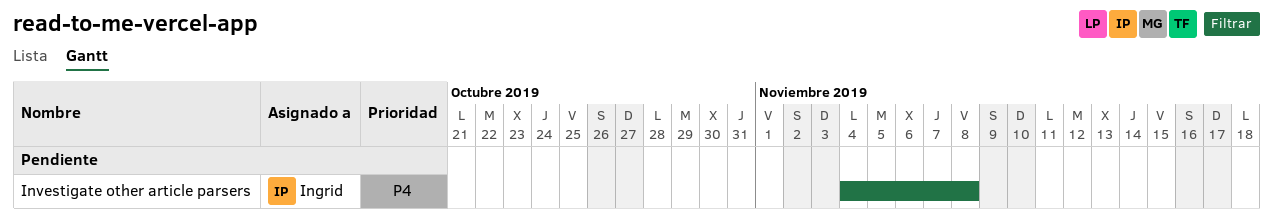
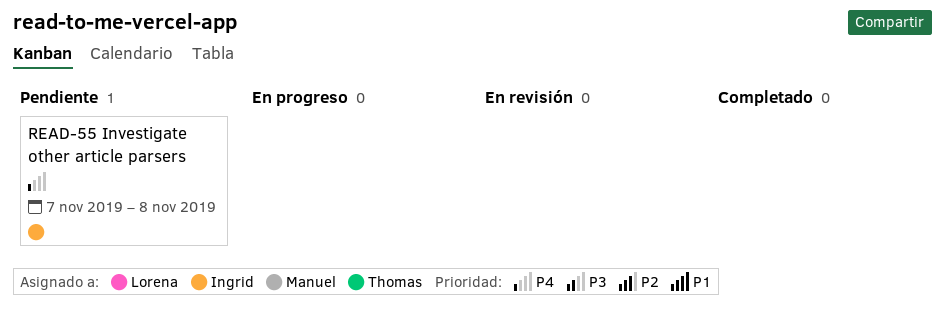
Investigate other article parsers, start: Nov 4 -> Nov 7

